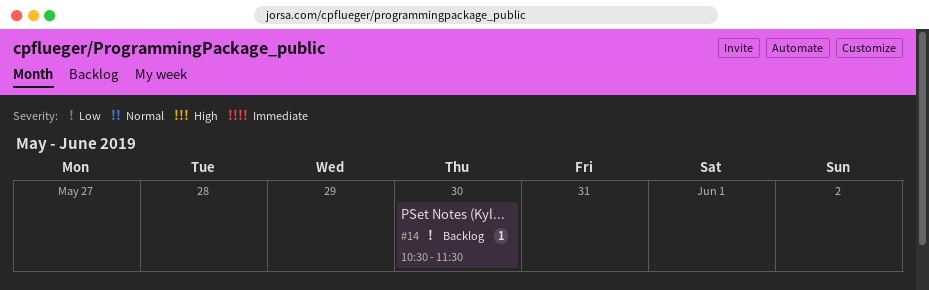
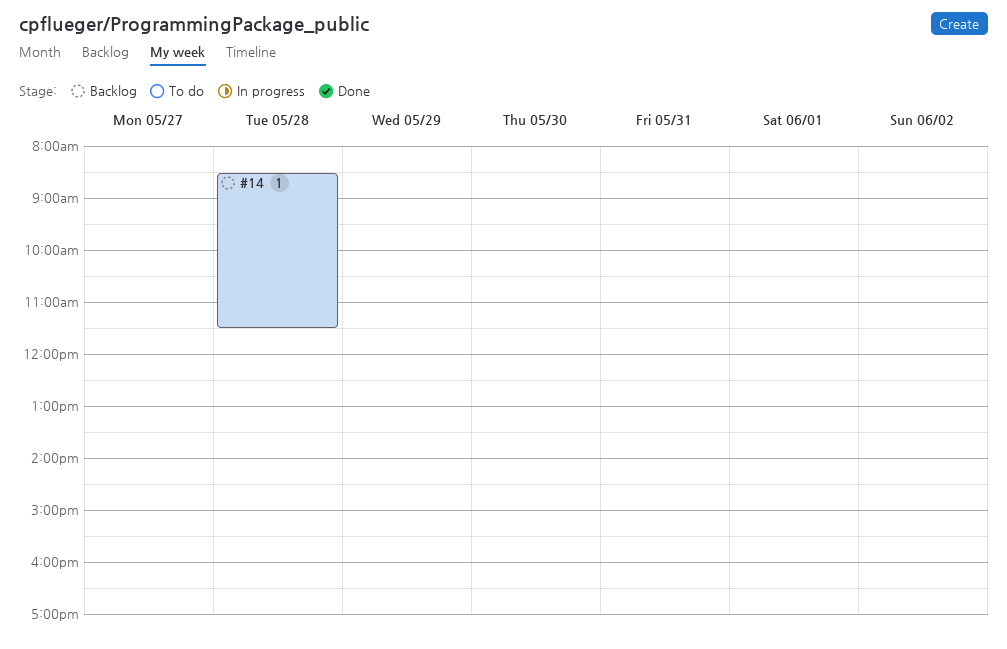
#14, day: May 30 -> May 28
#14, begins: 10:30 -> 08:30

